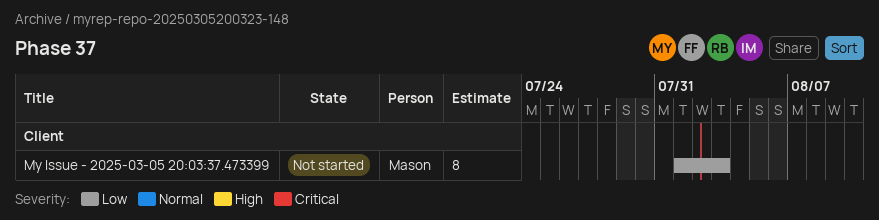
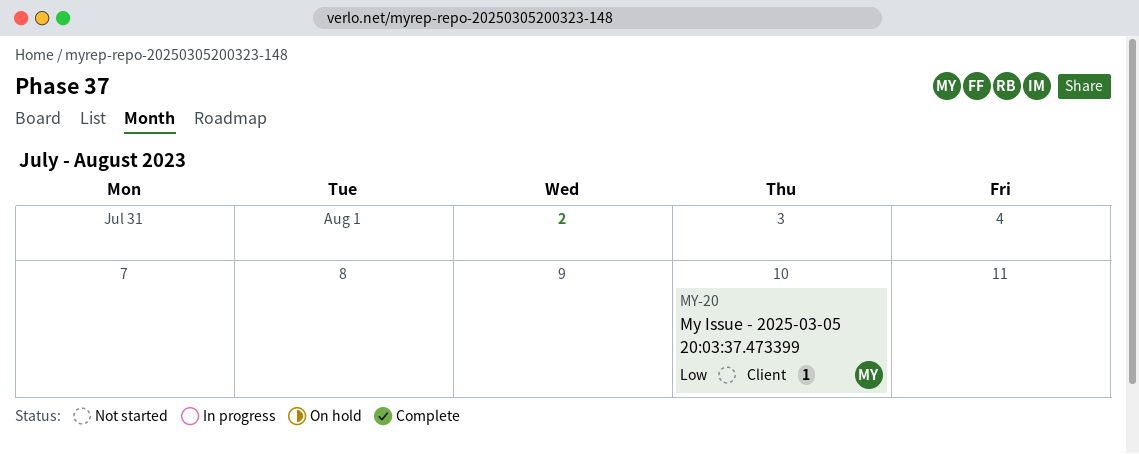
My Issue - 2025-03-05 20:03:37.473399, estimate: 8 -> 1
My Issue - 2025-03-05 20:03:37.473399, due: Aug 3 -> Aug 10

